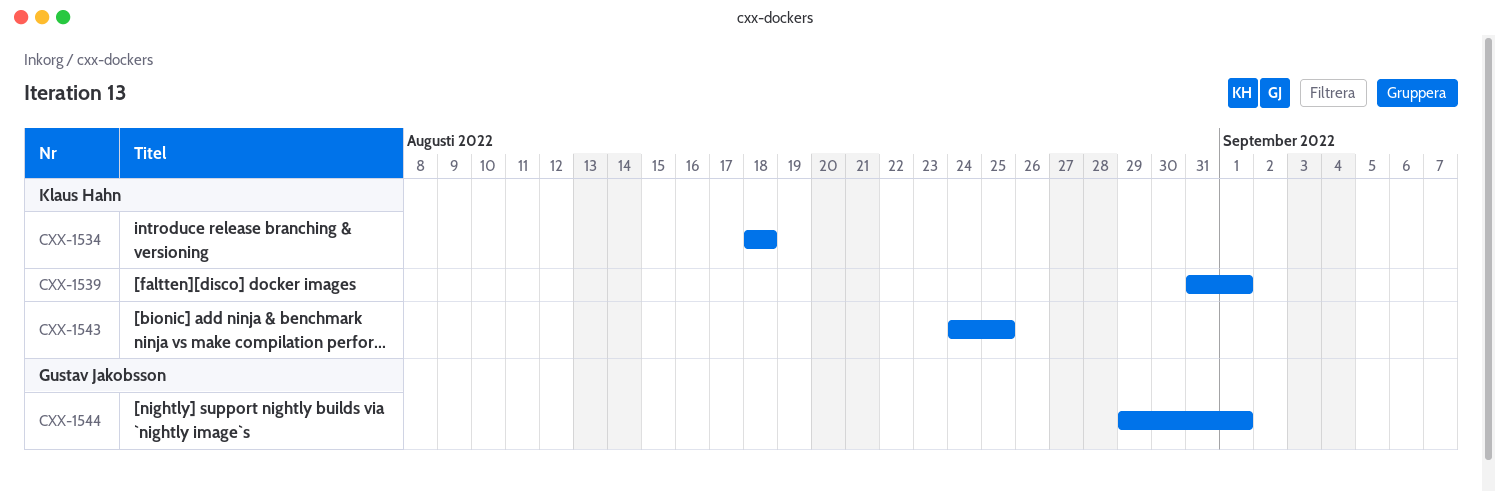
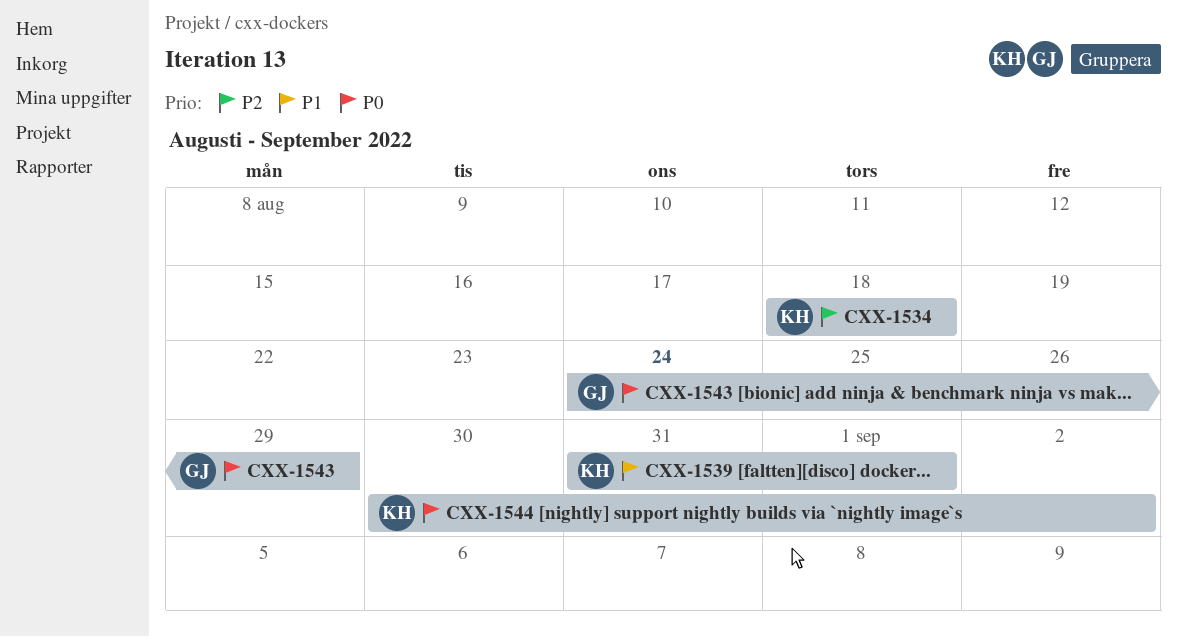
CXX-1543, owner: Klaus Hahn -> Gustav Jakobsson
CXX-1543, due: Aug 25 -> Aug 29
CXX-1544, owner: Gustav Jakobsson -> Klaus Hahn
CXX-1544, start: Aug 29 -> Aug 30
CXX-1544, due: Sep 1 -> Sep 2

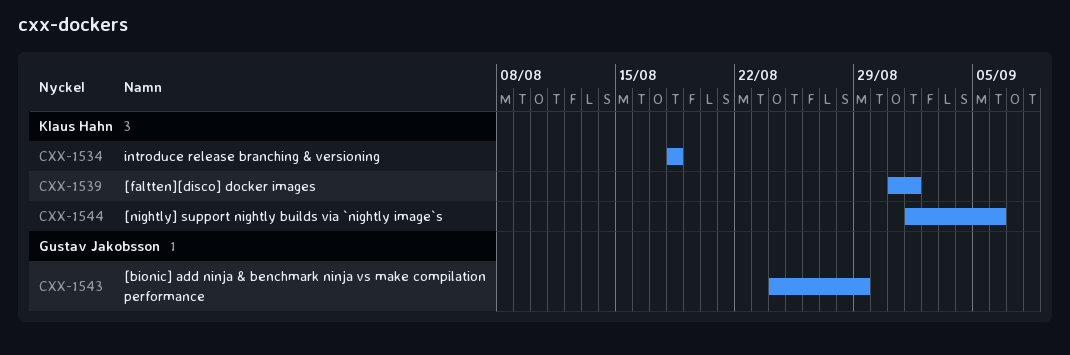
CXX-1544, start: Aug 30 -> Sep 1
CXX-1544, due: Sep 2 -> Sep 6

